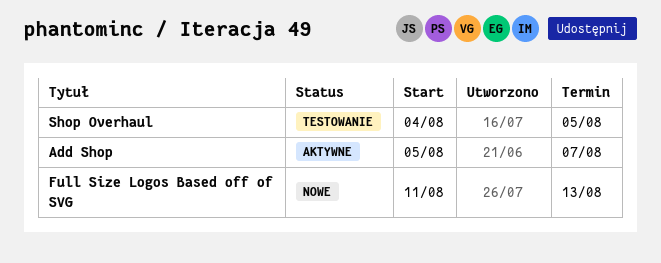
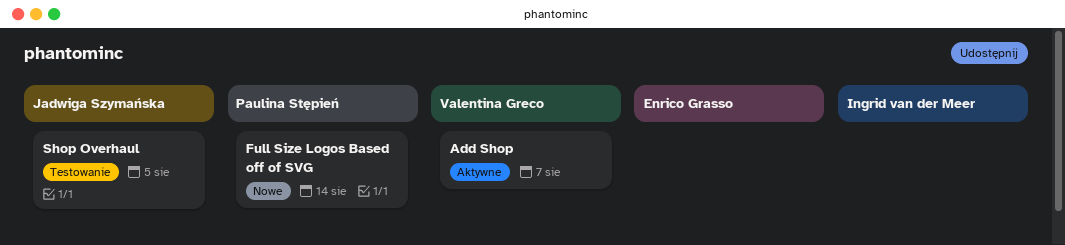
Full Size Logos Based off of SVG, due: Aug 13 -> Aug 14

